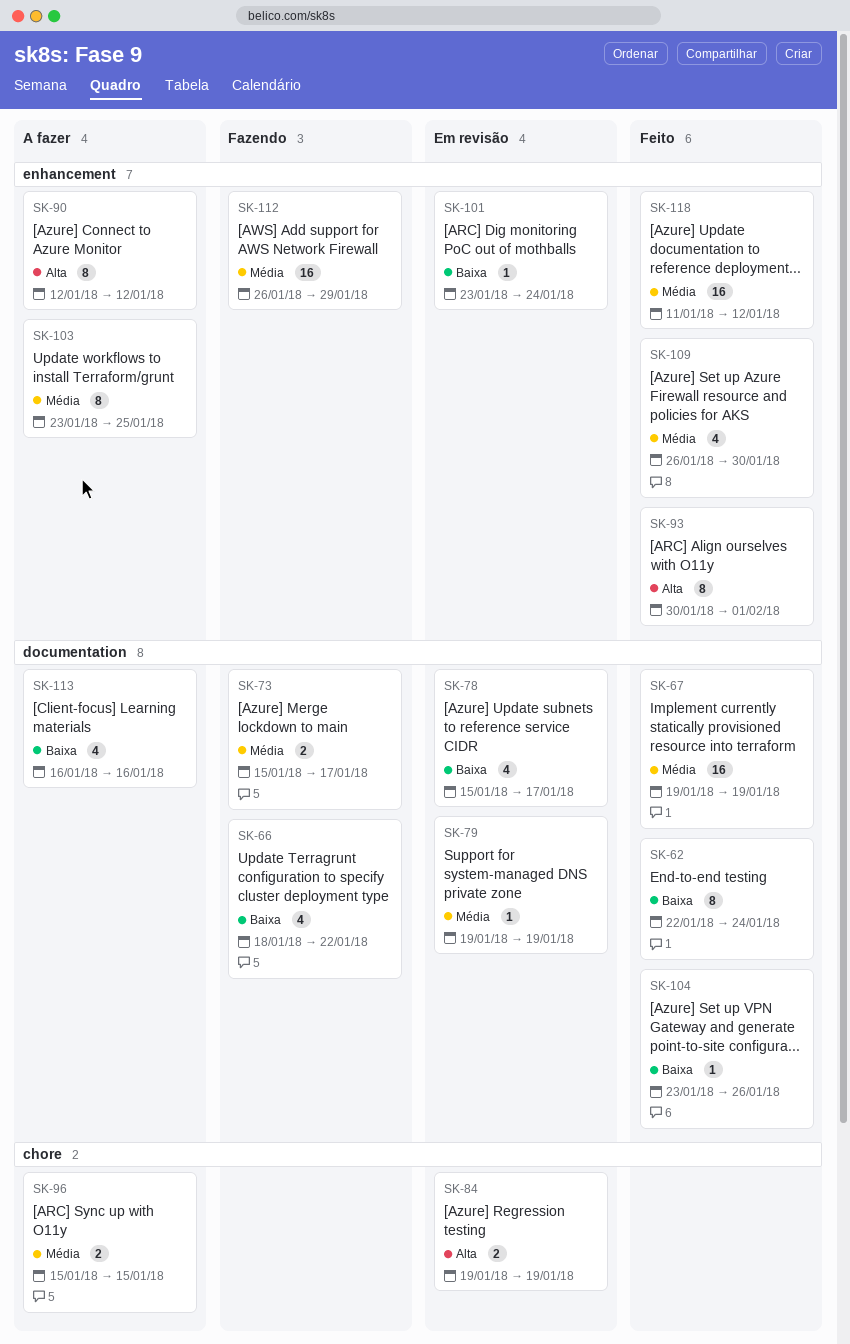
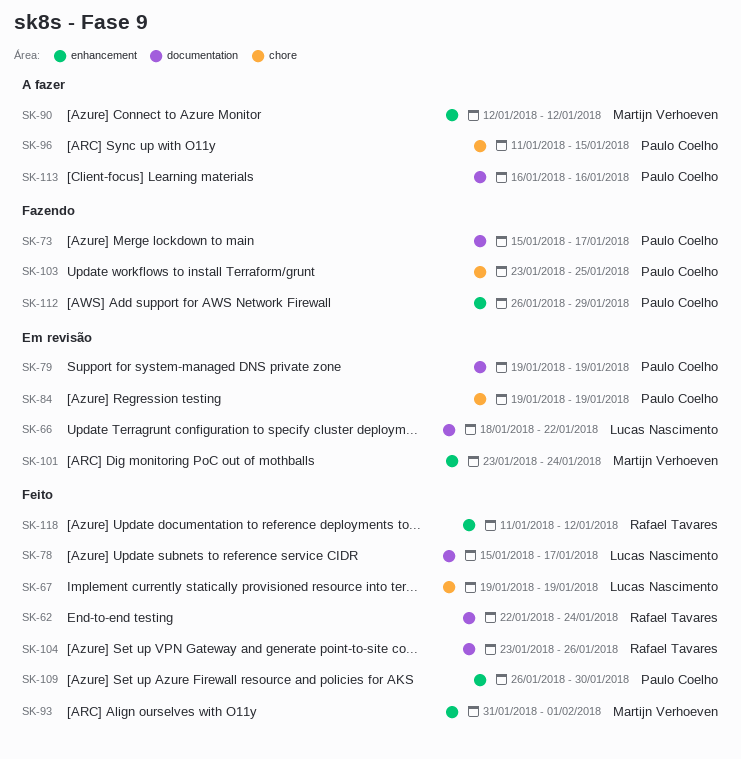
SK-66, status: Fazendo -> Em revisão
SK-67, label: documentation -> chore
SK-78, status: Em revisão -> Feito
SK-93, start: Jan 30 -> Jan 31
SK-96, start: Jan 15 -> Jan 11
SK-103, status: A fazer -> Fazendo
SK-103, label: enhancement -> chore

